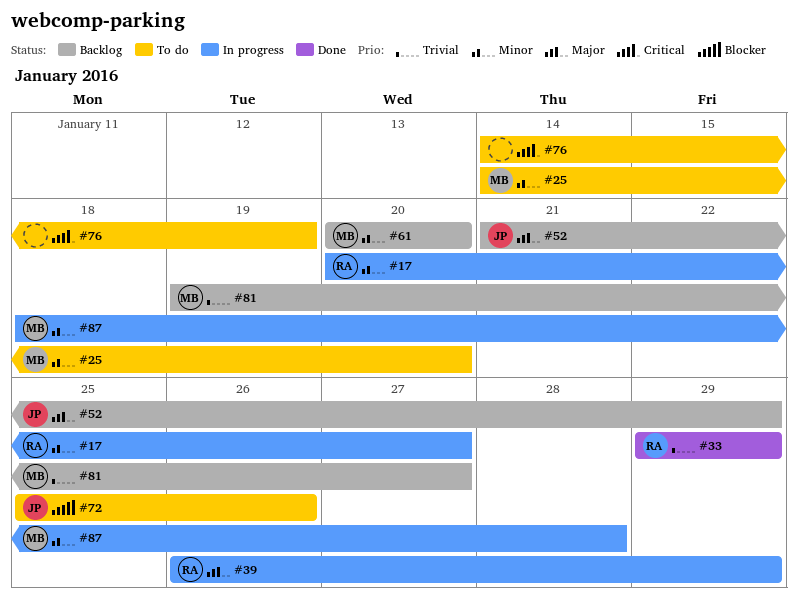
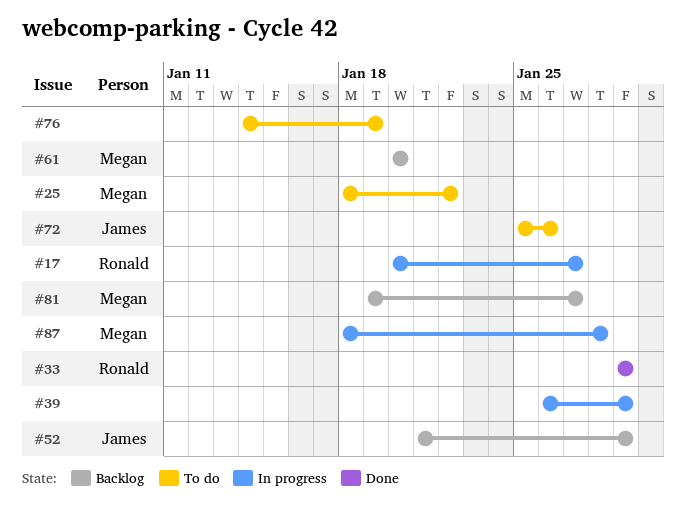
#25, start: Jan 14 -> Jan 18
#25, due: Jan 20 -> Jan 22
#39, owner: Ronald -> none

